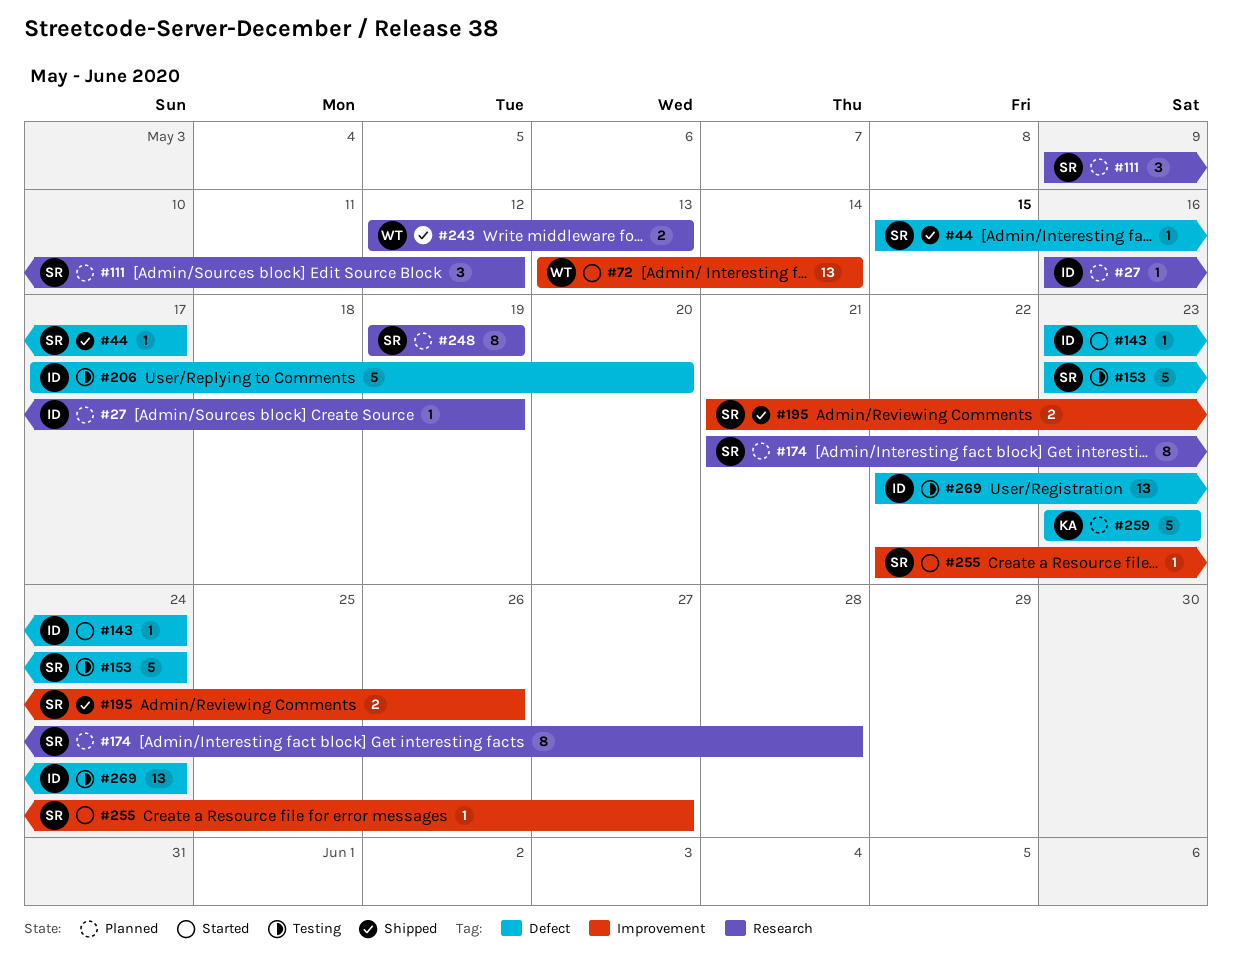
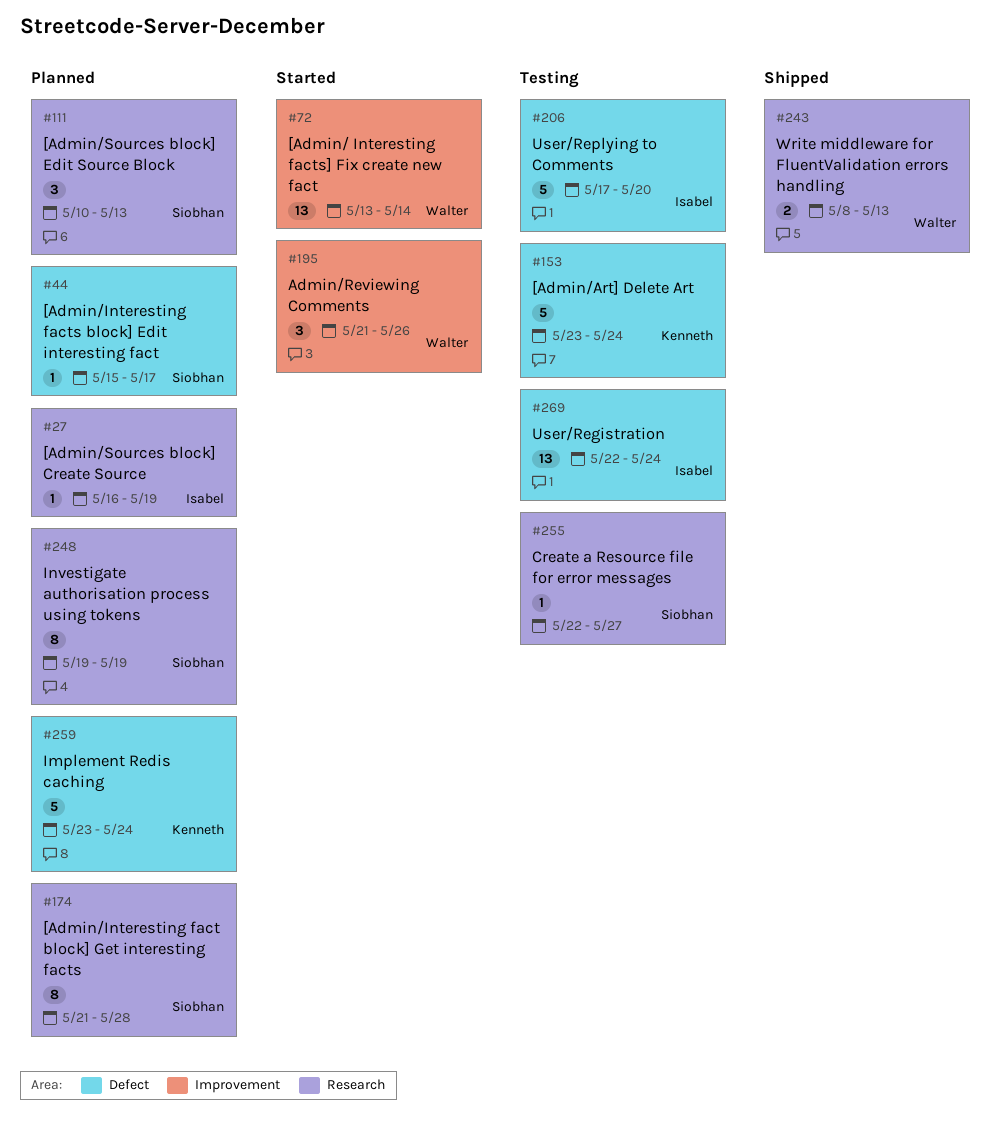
#44, status: Shipped -> Planned
#111, start: May 9 -> May 10
#111, due: May 12 -> May 13
#143: present -> none
#153, owner: Siobhan -> Kenneth
#195, status: Shipped -> Started
#195, owner: Siobhan -> Walter
#195, estimate: 2 -> 3
#243, start: May 12 -> May 8
#255, status: Started -> Testing
#255, label: Improvement -> Research
#259, due: May 23 -> May 24

